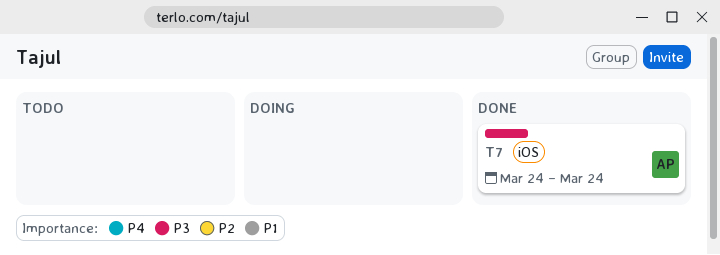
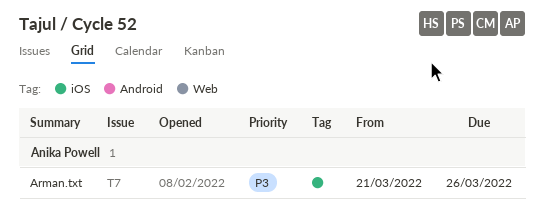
T7, start: Mar 24 -> Mar 21
T7, due: Mar 24 -> Mar 26

